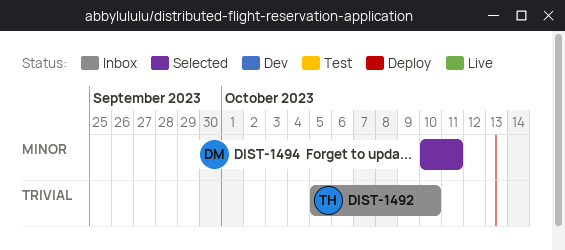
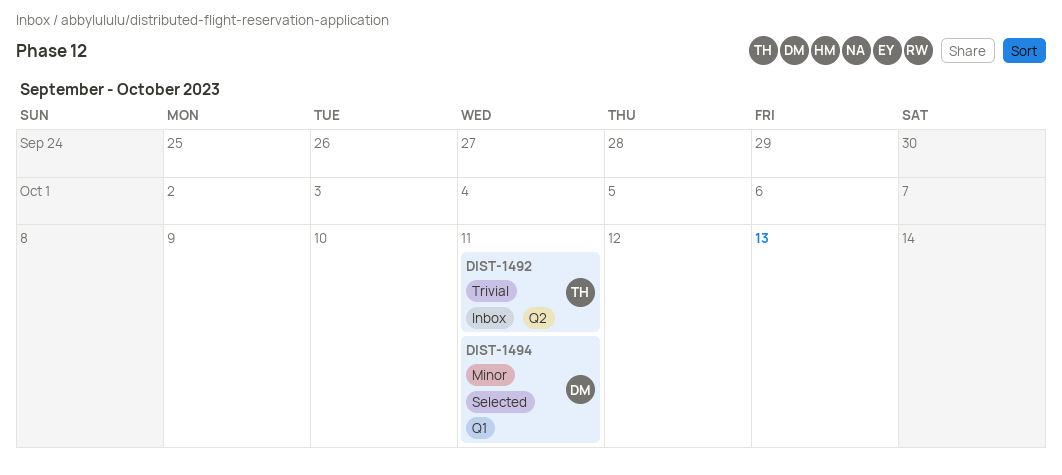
DIST-1492, due: Oct 10 -> Oct 11

